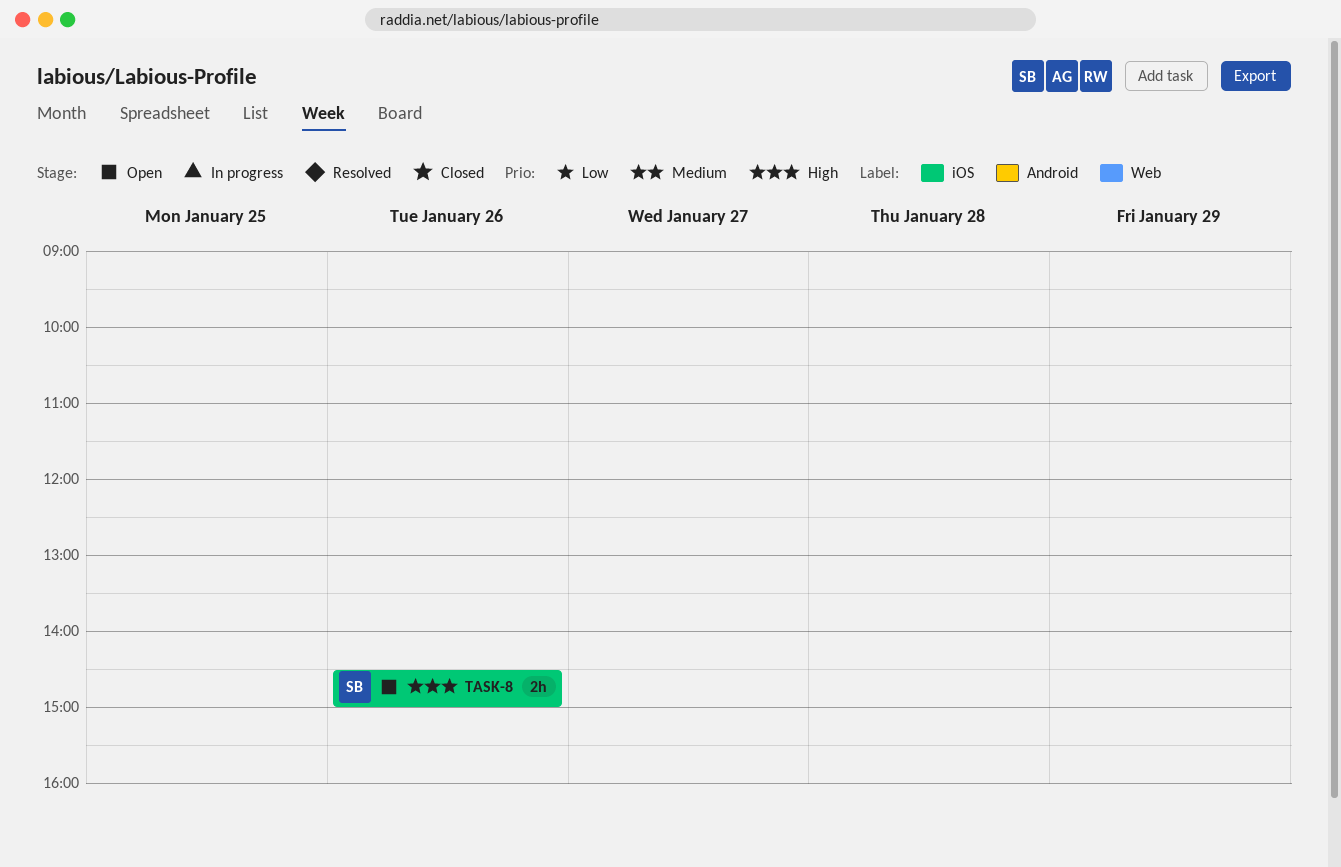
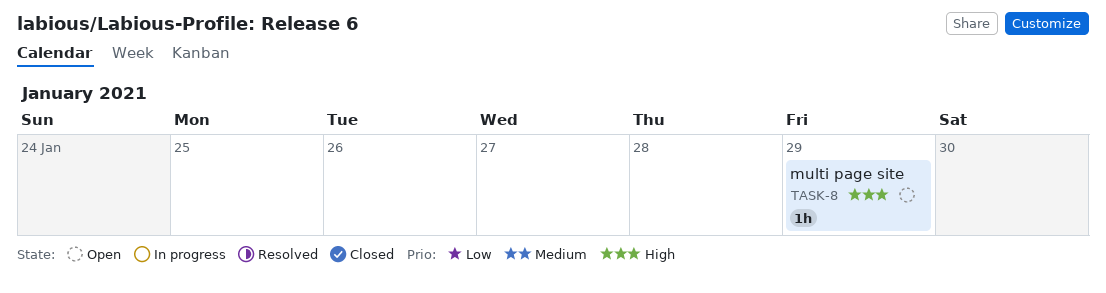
TASK-8, estimate: 2h -> 1h
TASK-8, day: Jan 26 -> Jan 29

